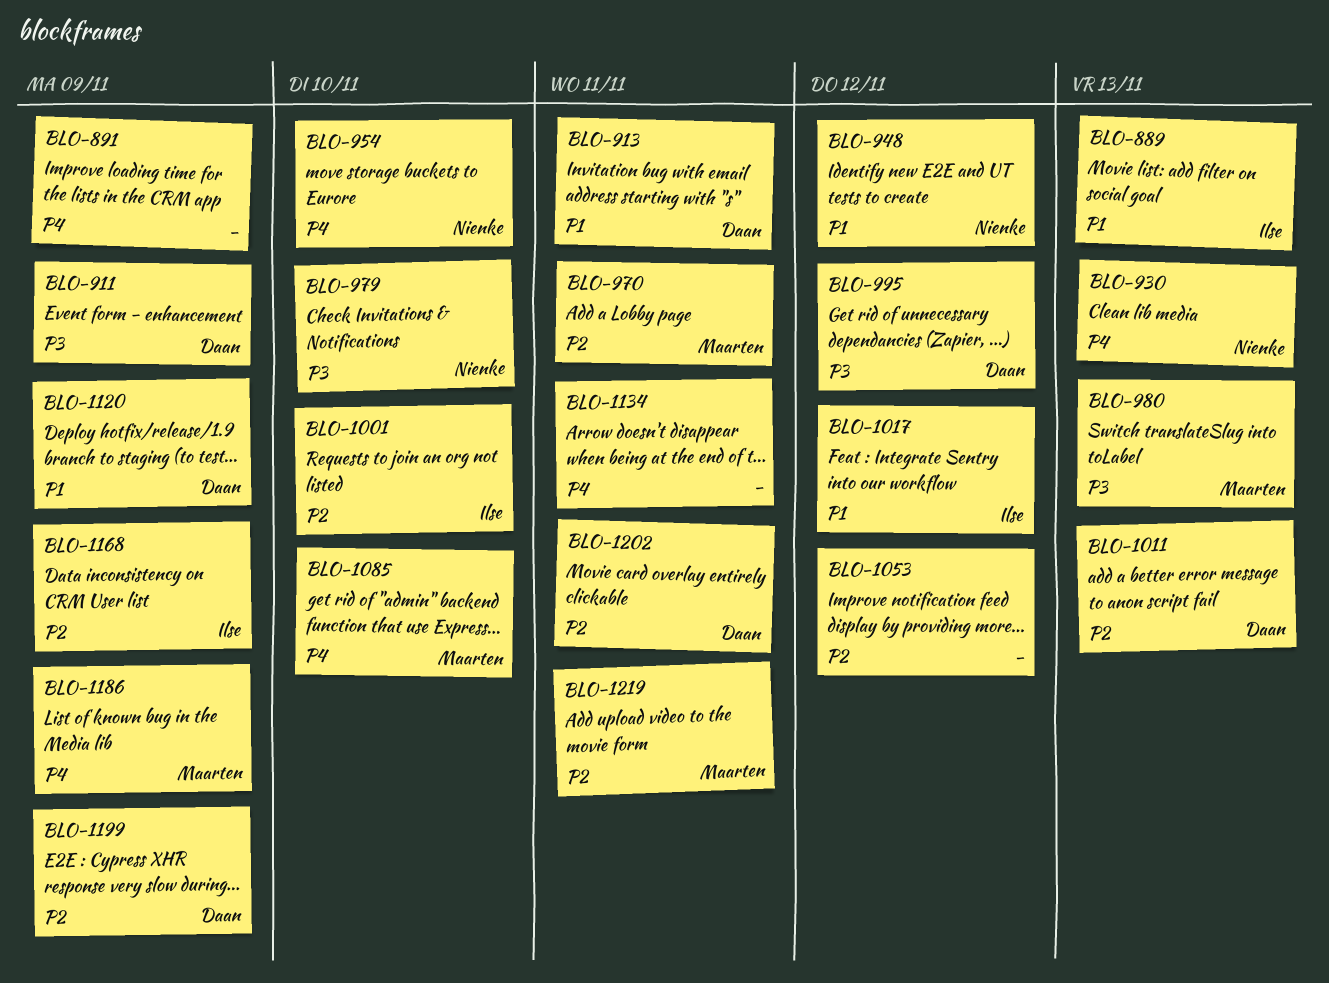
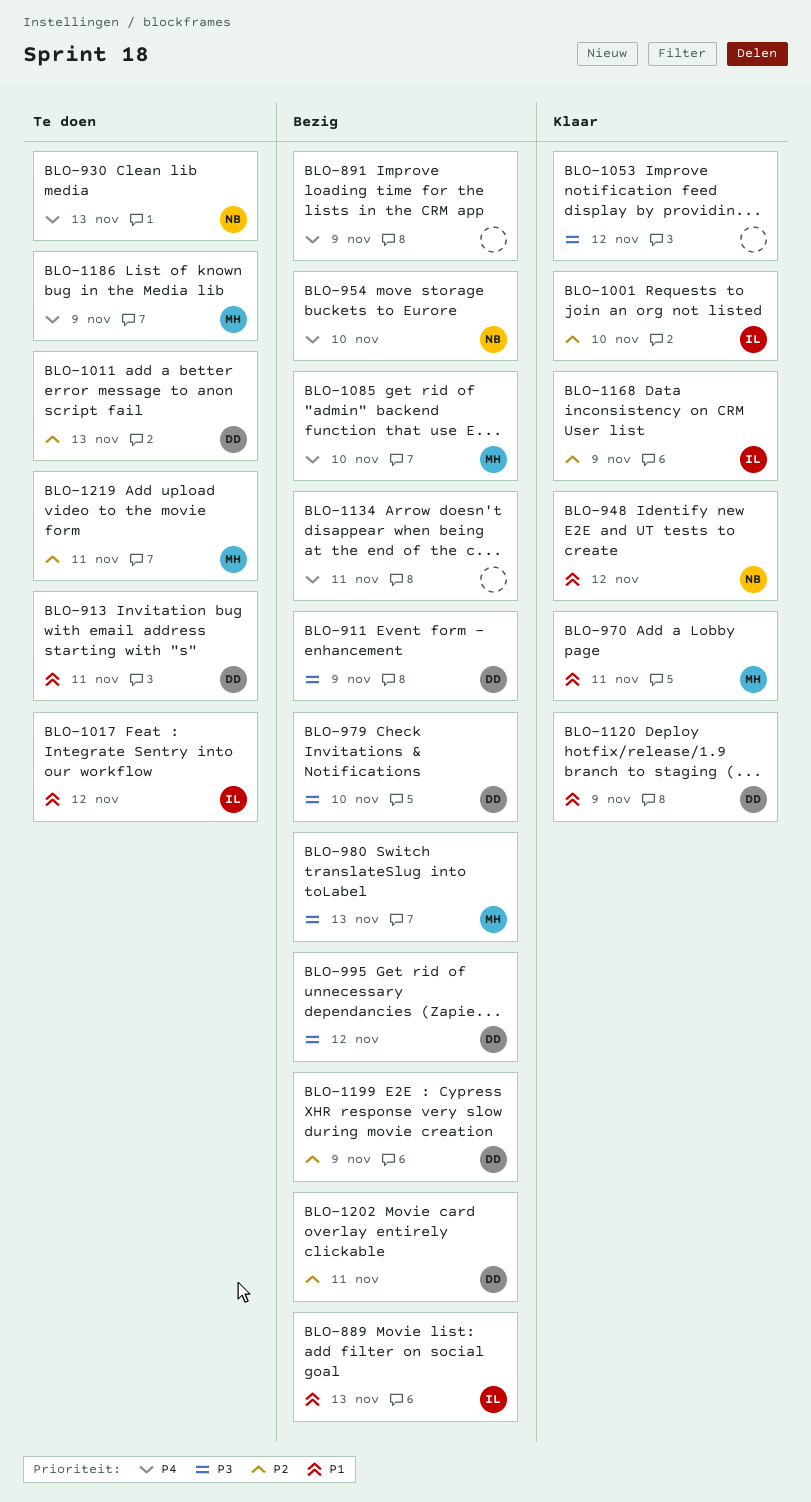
BLO-970, priority: P2 -> P1
BLO-979, owner: Nienke -> Daan
BLO-1053, priority: P2 -> P3

